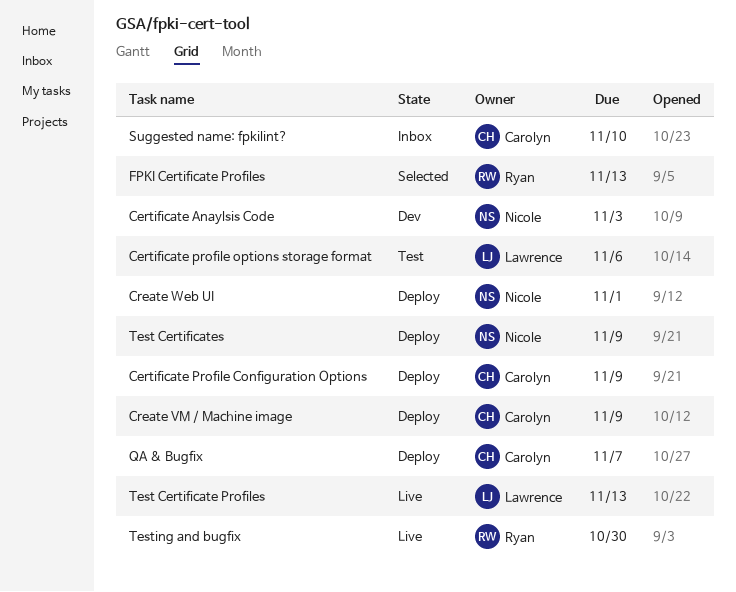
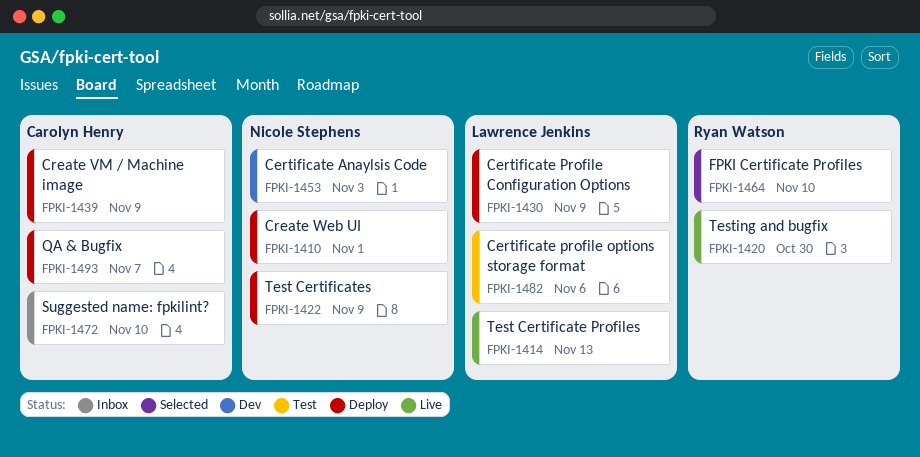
Certificate Profile Configuration Options, owner: Carolyn Henry -> Lawrence Jenkins
FPKI Certificate Profiles, due: Nov 13 -> Nov 10

